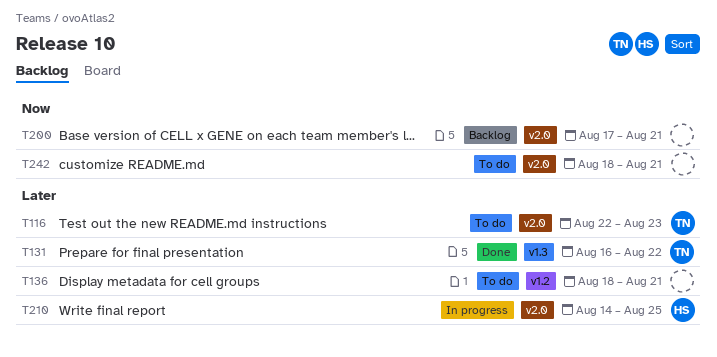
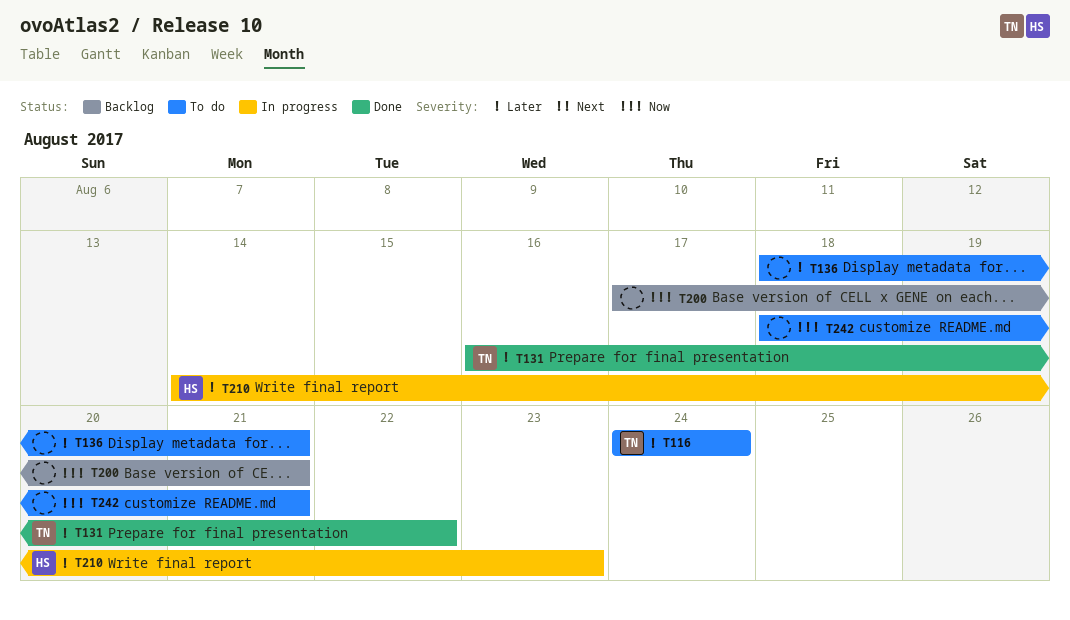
T116, start: Aug 22 -> Aug 24
T116, due: Aug 23 -> Aug 24
T210, due: Aug 25 -> Aug 23

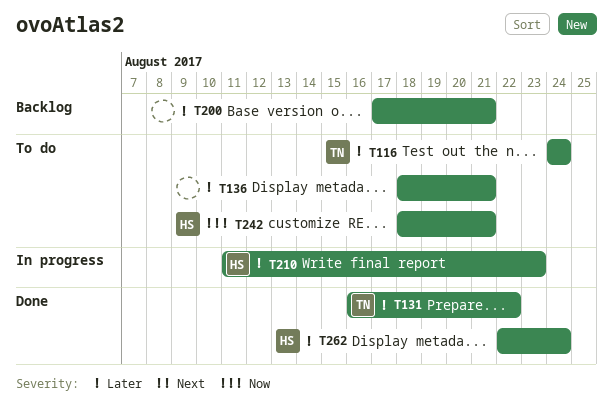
T200, priority: Now -> Later
T210, start: Aug 14 -> Aug 11
T242, owner: none -> HS
T262: none -> present

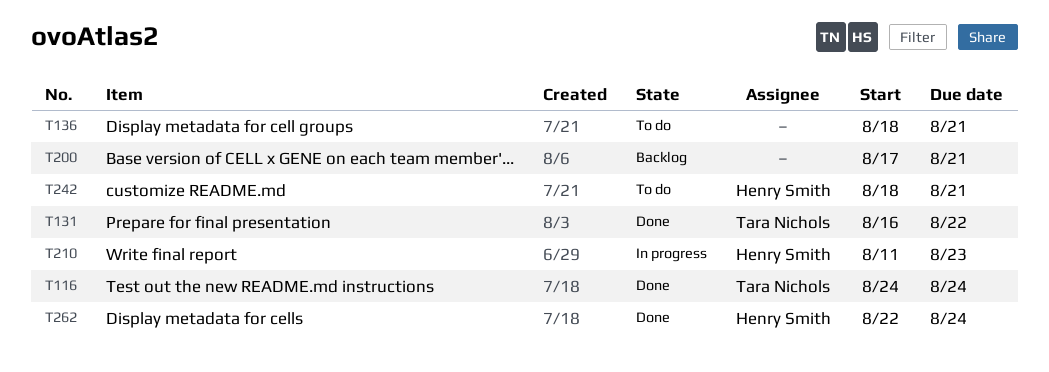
T116, status: To do -> Done

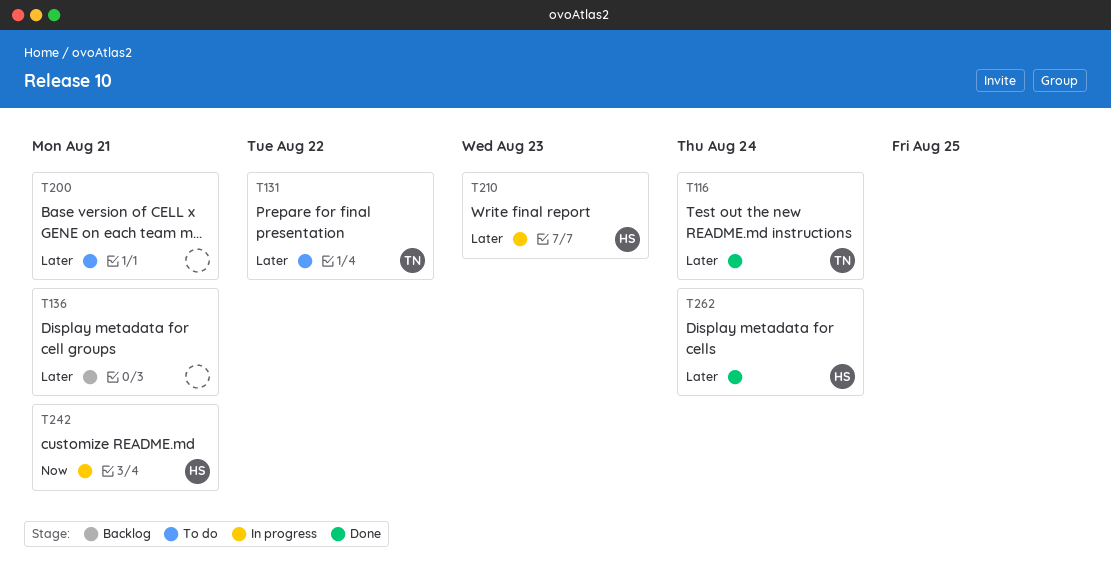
T131, status: Done -> To do
T136, status: To do -> Backlog
T200, status: Backlog -> To do
T242, status: To do -> In progress

